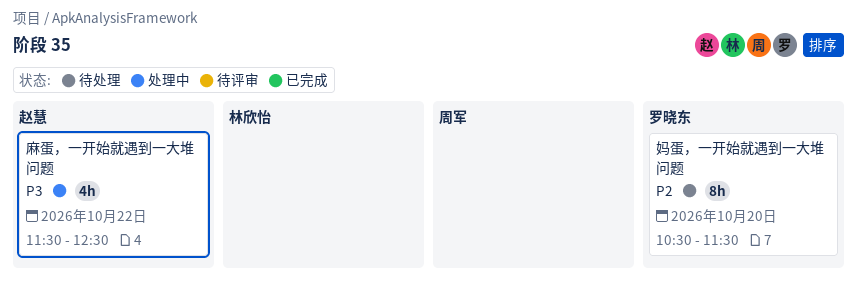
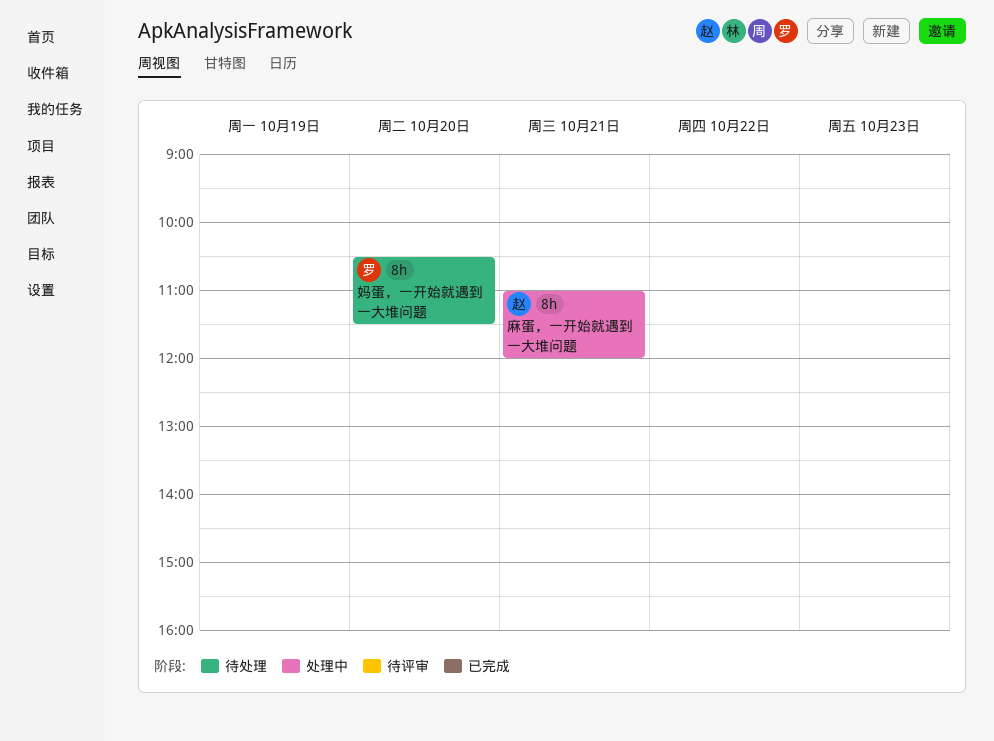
麻蛋，一开始就遇到一大堆问题, estimate: 4h -> 8h
麻蛋，一开始就遇到一大堆问题, day: Oct 22 -> Oct 21
麻蛋，一开始就遇到一大堆问题, begins: 11:30 -> 11:00
麻蛋，一开始就遇到一大堆问题, ends: 12:30 -> 12:00

